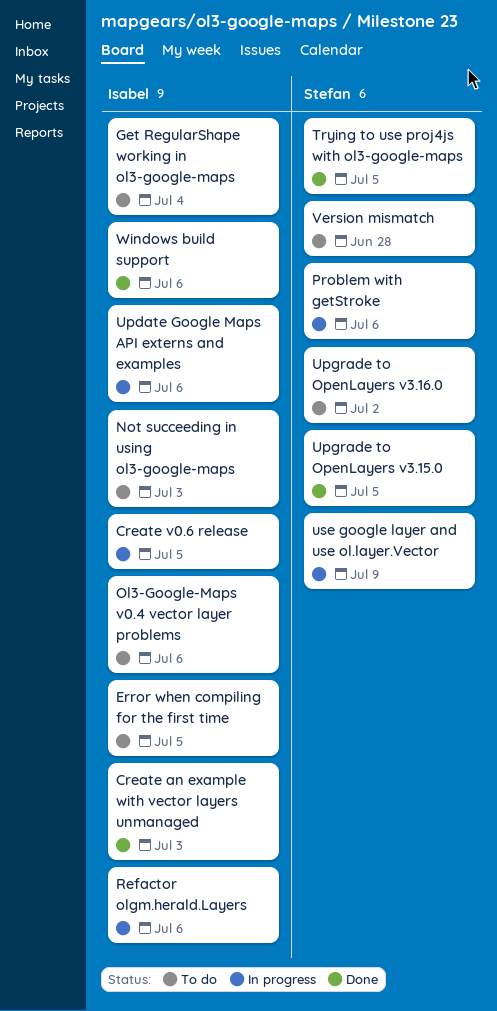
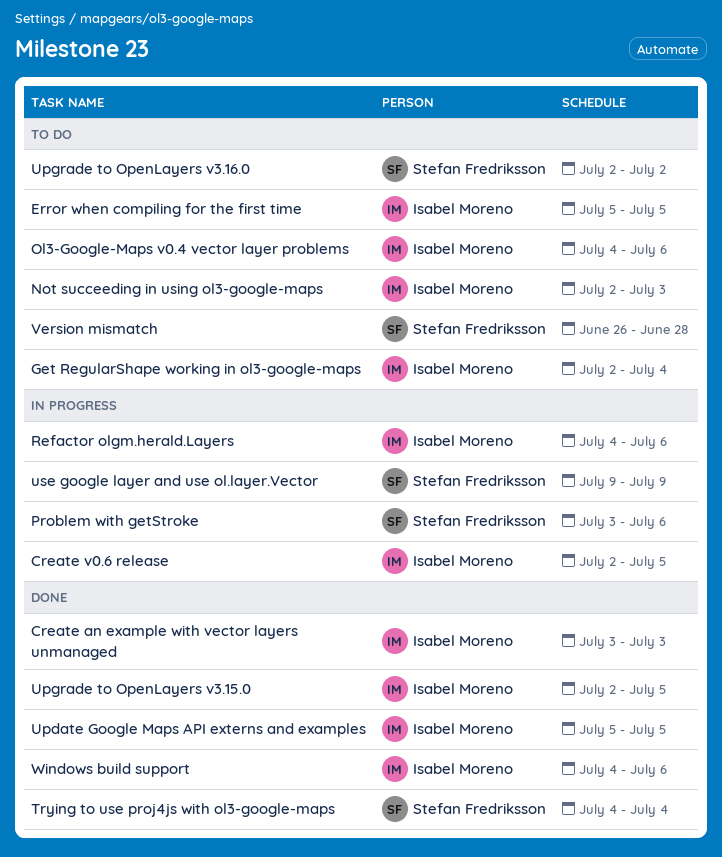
Trying to use proj4js with ol3-google-maps, due: Jul 5 -> Jul 4
Update Google Maps API externs and examples, status: In progress -> Done
Update Google Maps API externs and examples, due: Jul 6 -> Jul 5
Upgrade to OpenLayers v3.15.0, owner: Stefan Fredriksson -> Isabel Moreno

